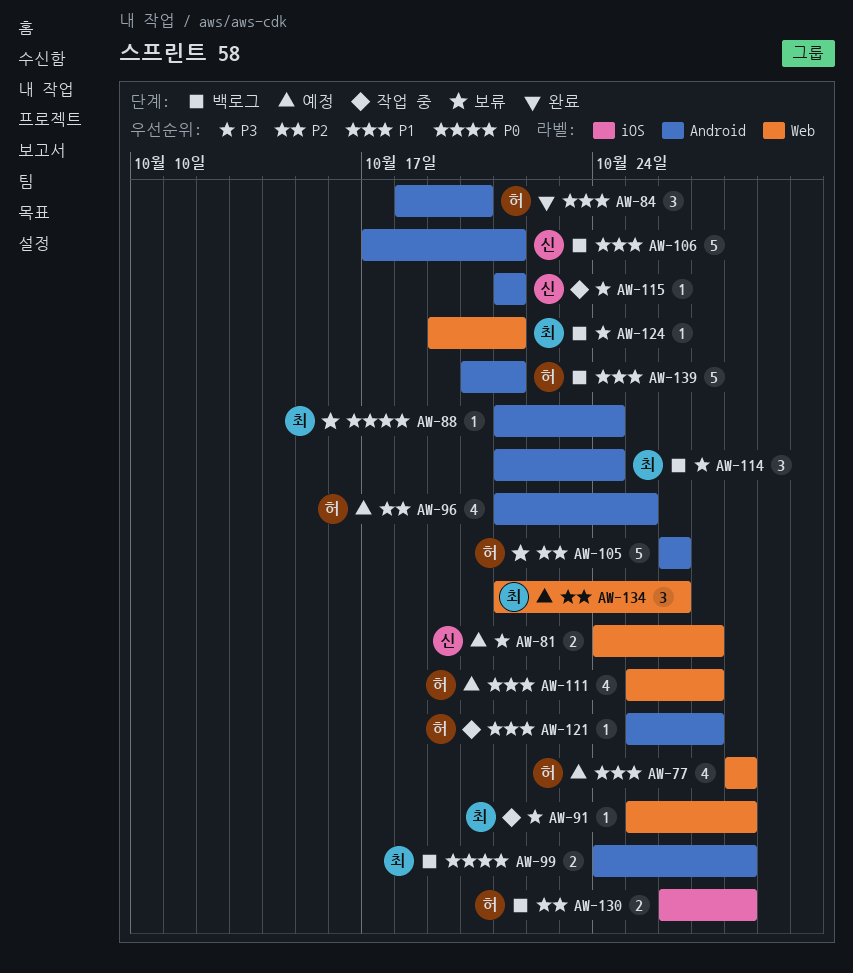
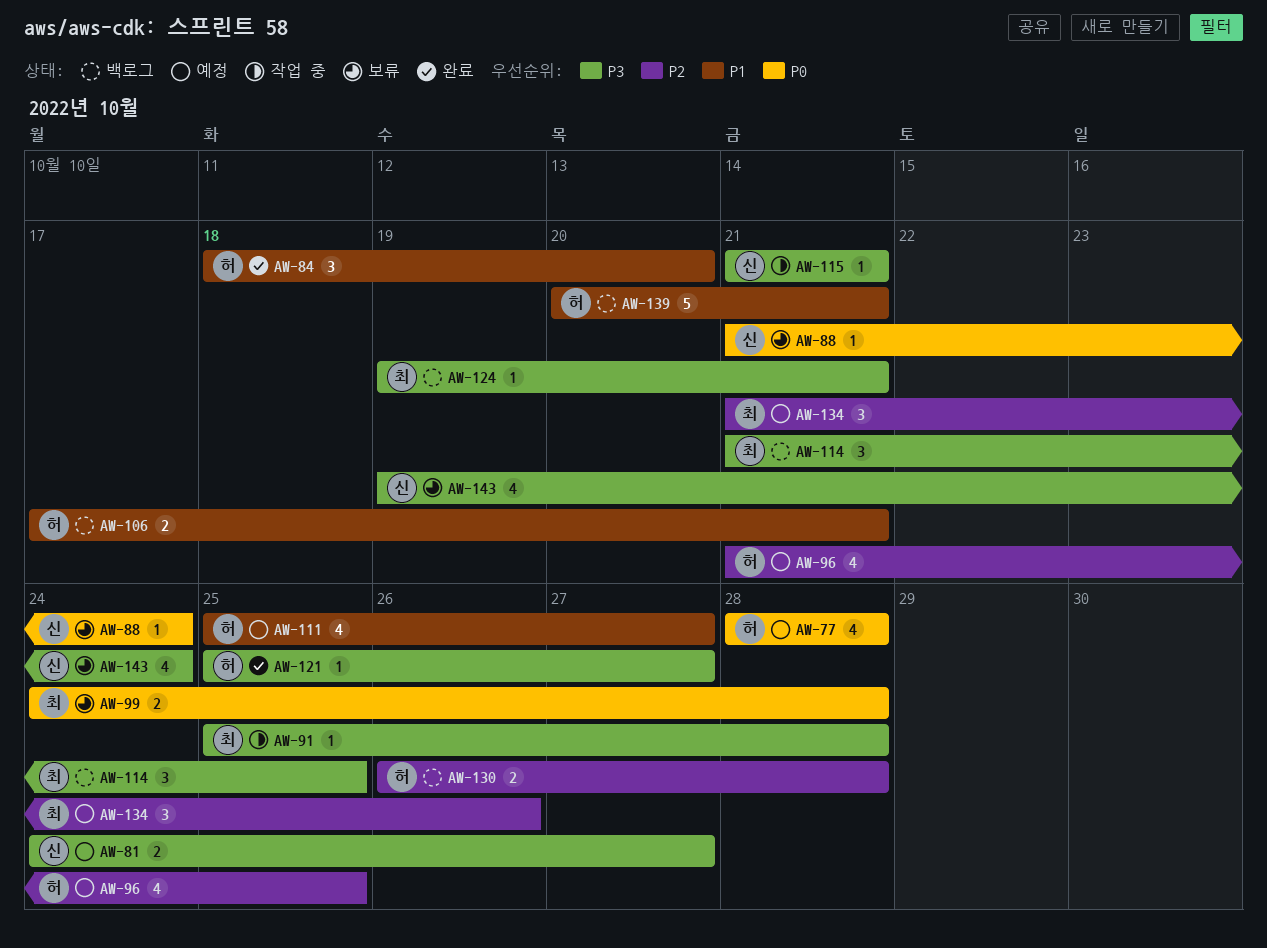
AW-77, priority: P1 -> P0
AW-88, owner: 최 -> 신
AW-99, status: 백로그 -> 보류
AW-105: present -> none
AW-106, owner: 신 -> 허
AW-106, estimate: 5 -> 2
AW-114, due: Oct 24 -> Oct 25
AW-121, status: 작업 중 -> 완료
AW-121, priority: P1 -> P3
AW-143: none -> present

